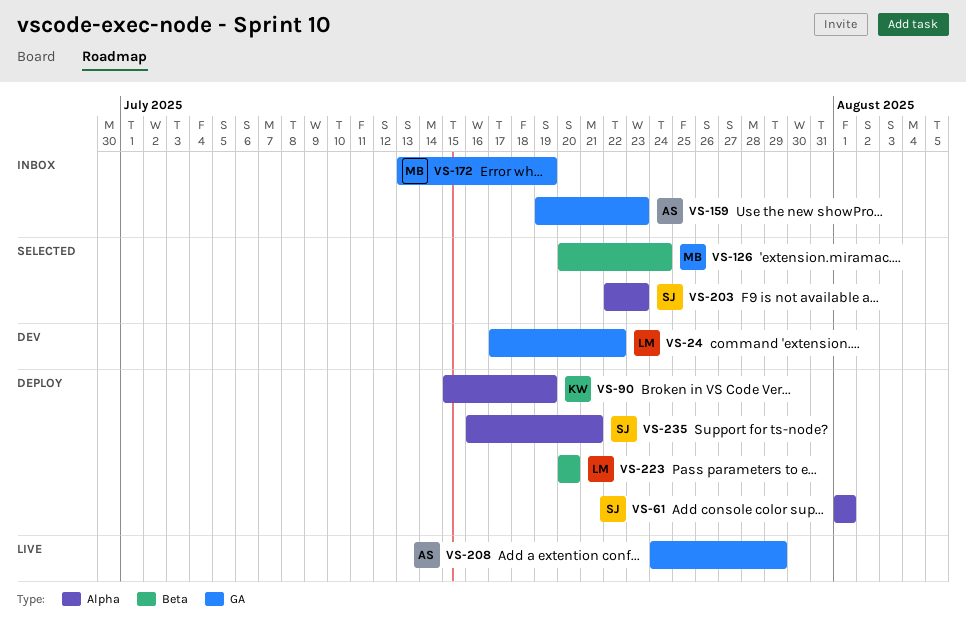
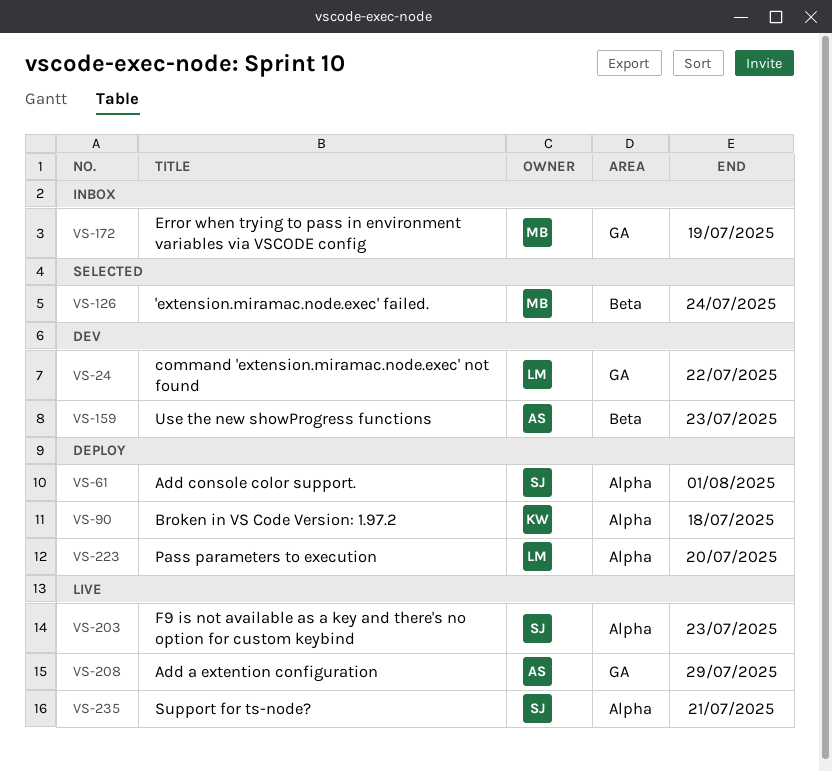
VS-90, due: Jul 19 -> Jul 18
VS-159, status: Inbox -> Dev
VS-159, label: GA -> Beta
VS-203, status: Selected -> Live
VS-223, label: Beta -> Alpha
VS-235, status: Deploy -> Live

